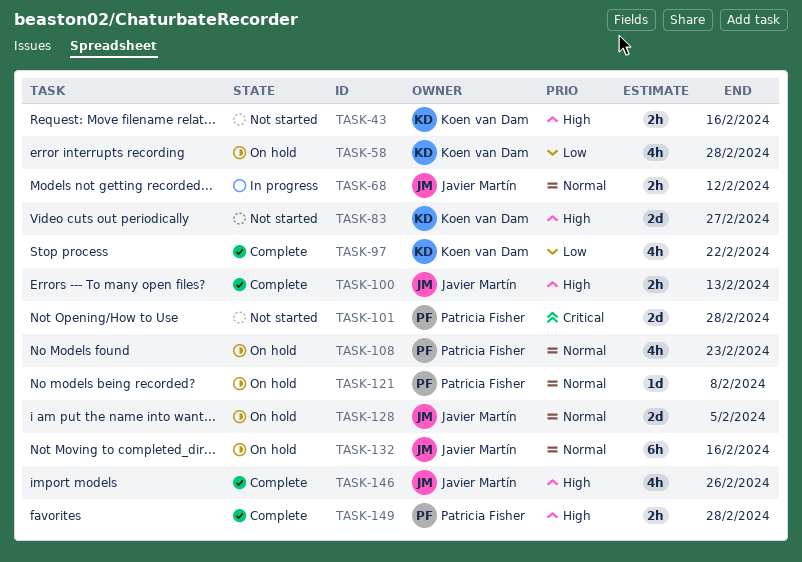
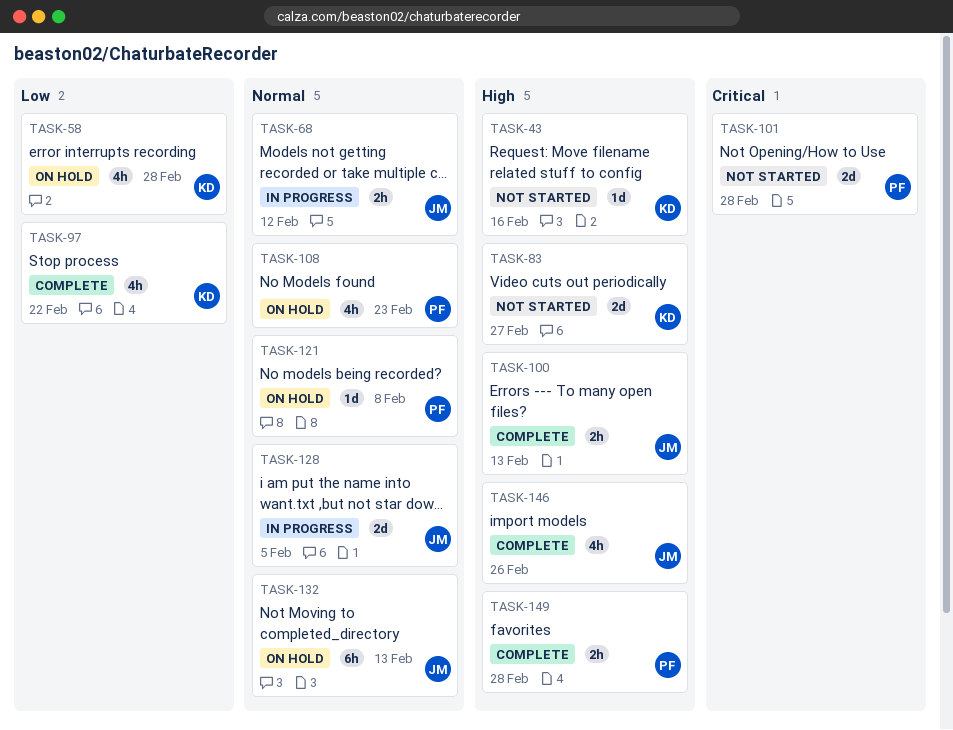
TASK-43, estimate: 2h -> 1d
TASK-128, status: On hold -> In progress
TASK-132, due: Feb 16 -> Feb 13

